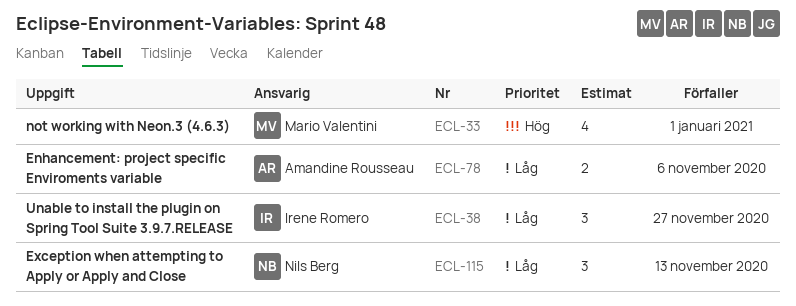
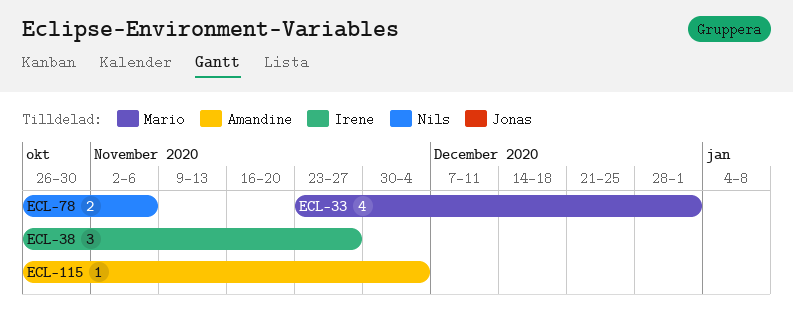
ECL-78, owner: Amandine Rousseau -> Nils Berg
ECL-115, owner: Nils Berg -> Amandine Rousseau
ECL-115, estimate: 3 -> 1
ECL-115, due: Nov 13 -> Dec 4

